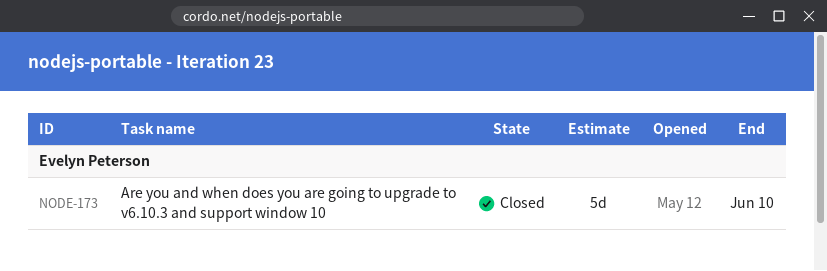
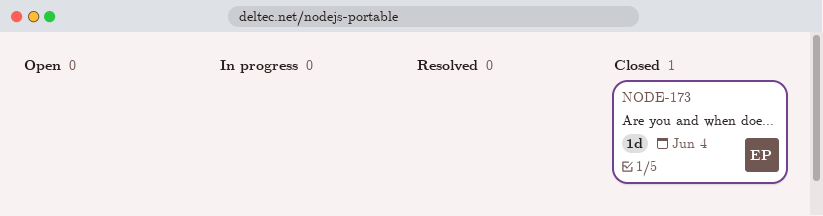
NODE-173, estimate: 5d -> 1d
NODE-173, due: Jun 10 -> Jun 4

